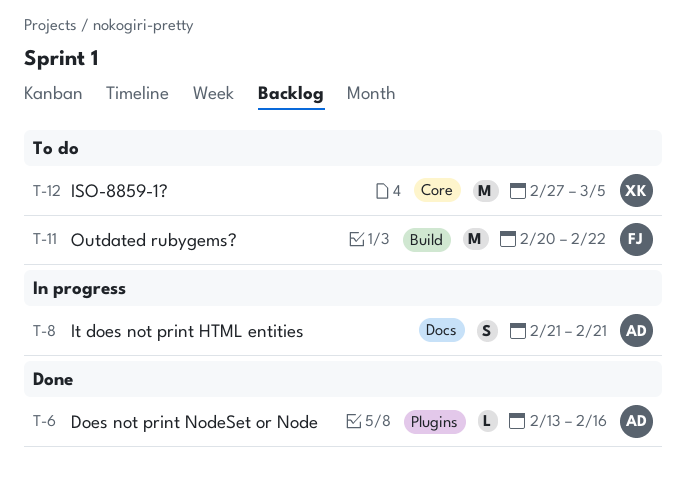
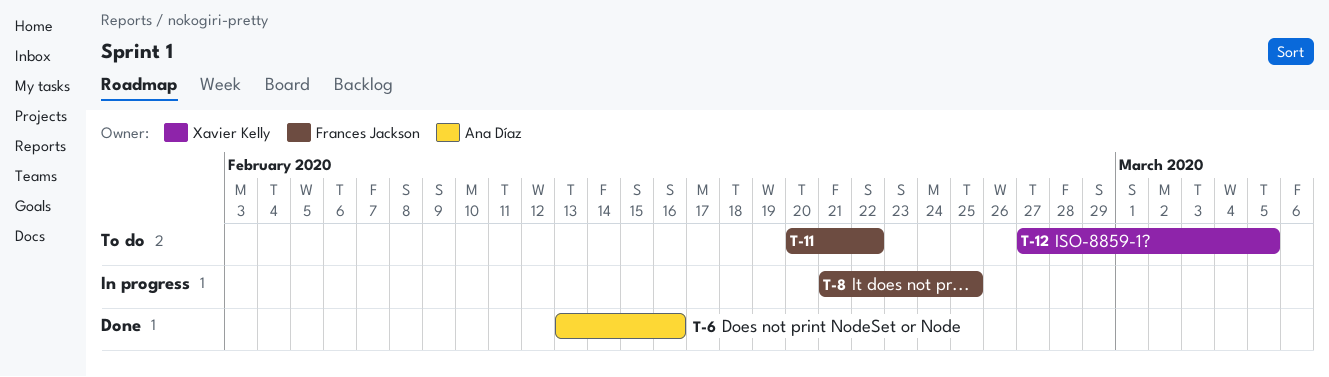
T-8, owner: Ana Díaz -> Frances Jackson
T-8, due: Feb 21 -> Feb 25

